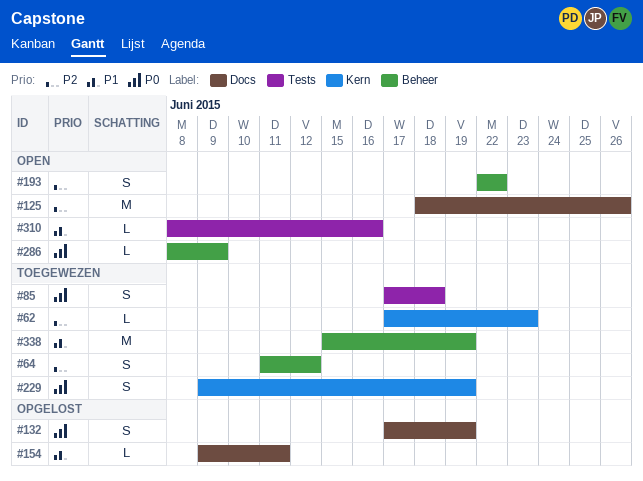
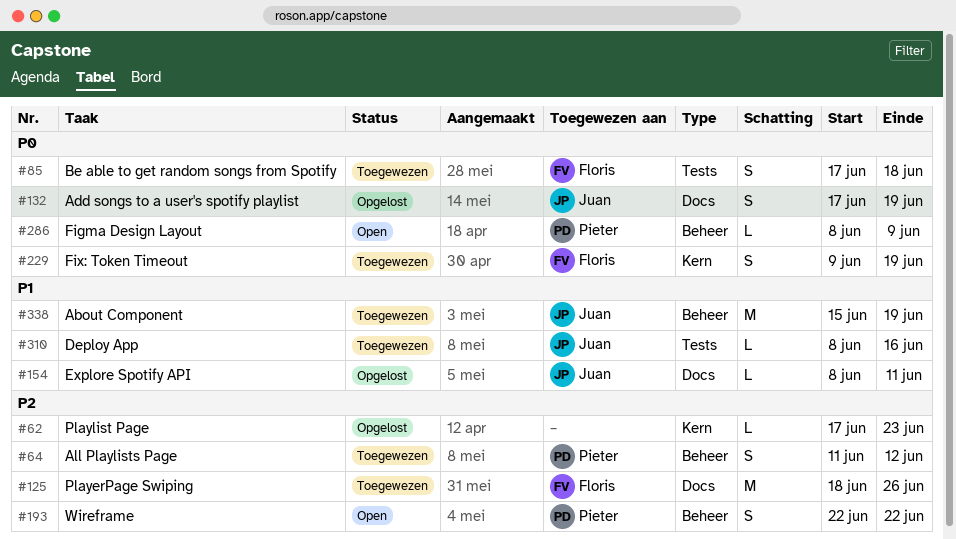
#62, status: Toegewezen -> Opgelost
#125, status: Open -> Toegewezen
#154, start: Jun 9 -> Jun 8
#310, status: Open -> Toegewezen

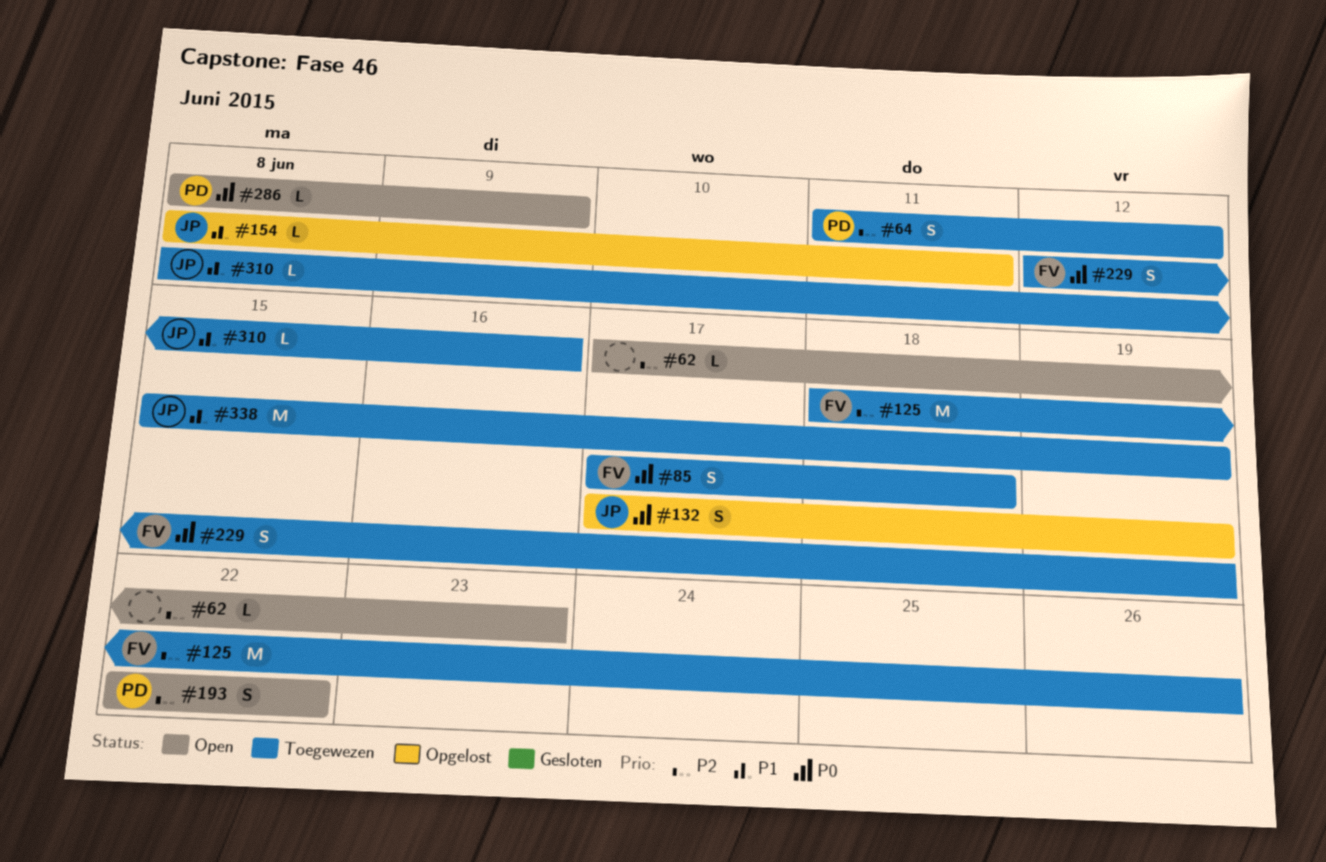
#62, status: Opgelost -> Open
#229, start: Jun 9 -> Jun 12

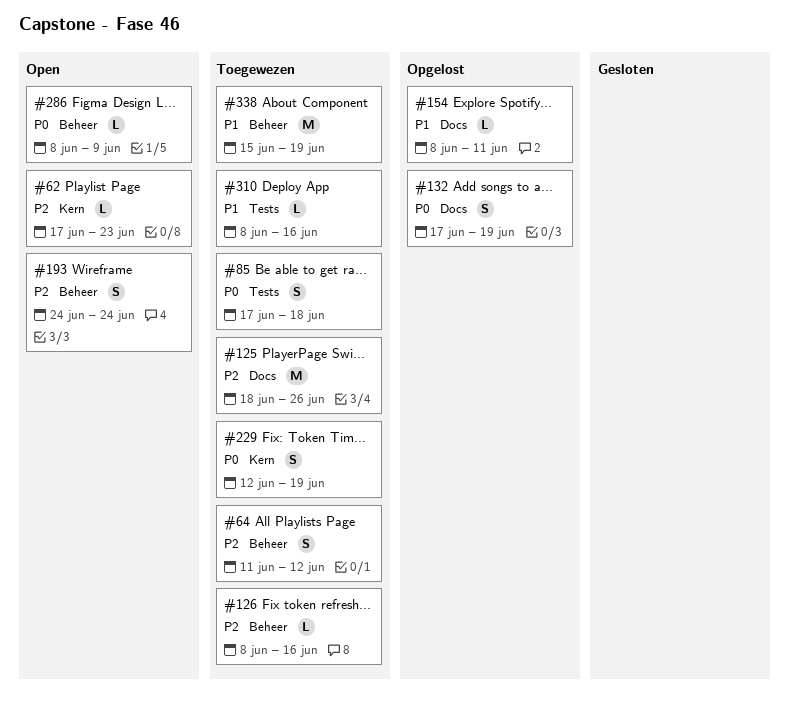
#126: none -> present
#193, start: Jun 22 -> Jun 24
#193, due: Jun 22 -> Jun 24

